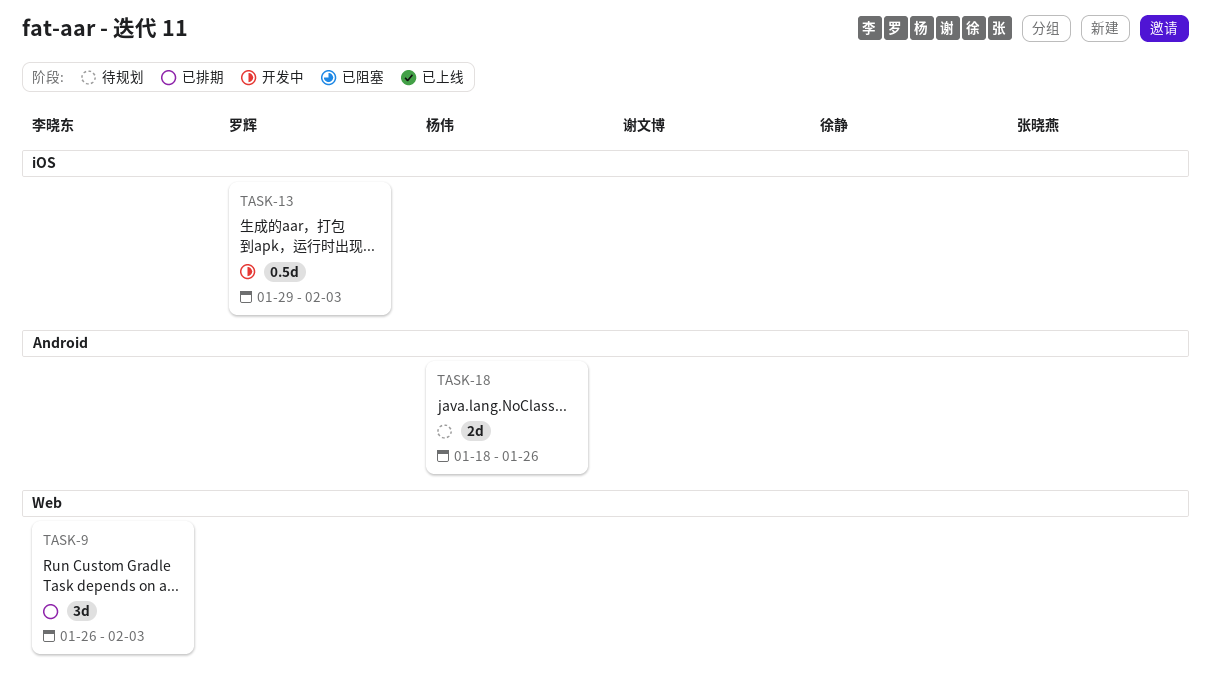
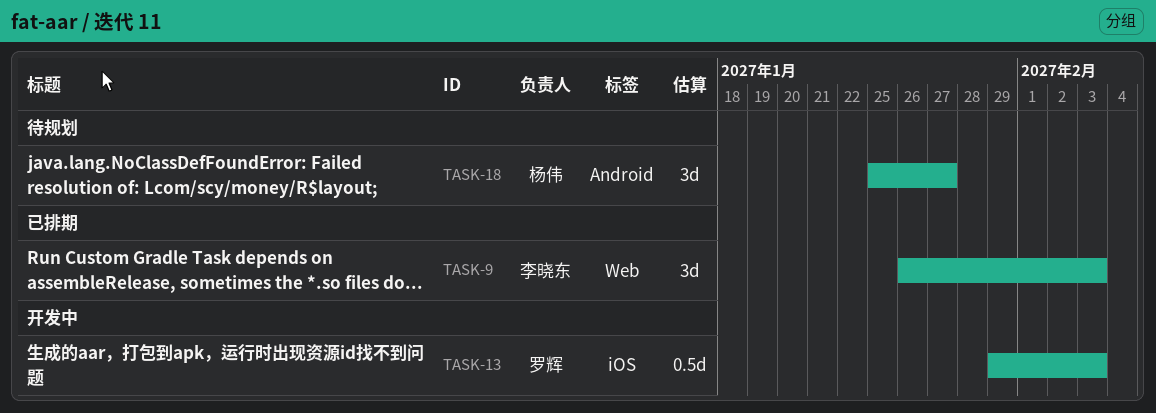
TASK-18, estimate: 2d -> 3d
TASK-18, start: Jan 18 -> Jan 25
TASK-18, due: Jan 26 -> Jan 27

